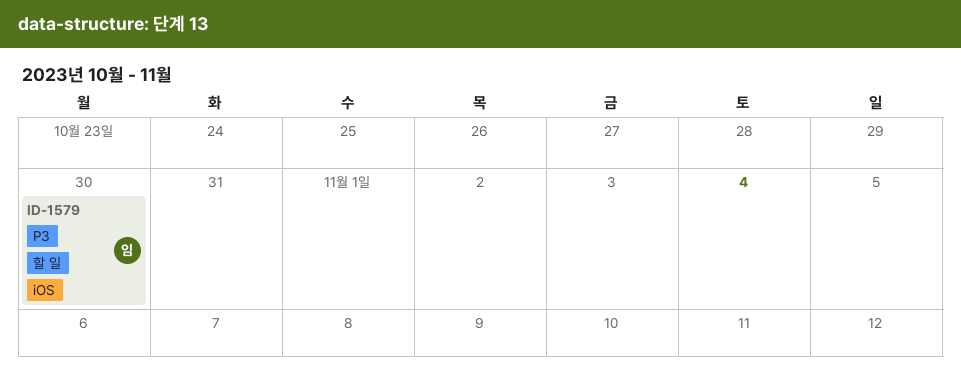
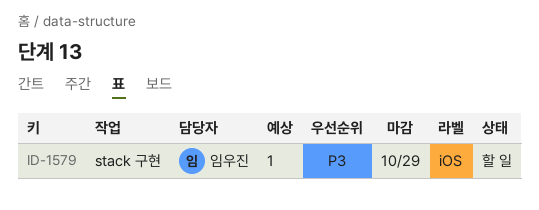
ID-1579, due: Oct 30 -> Oct 29

